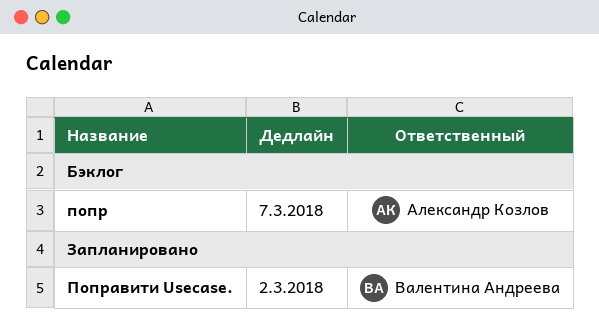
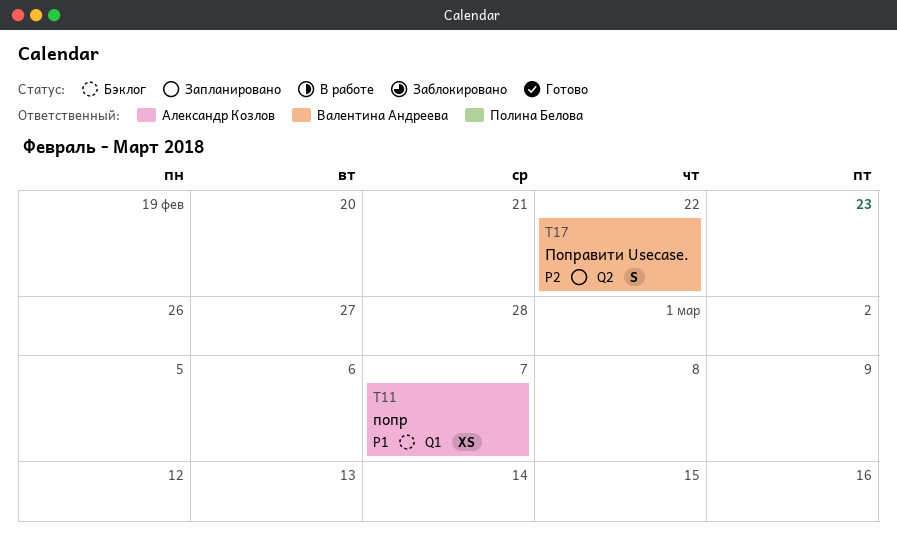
Поправити Usecase., due: Mar 2 -> Feb 22

